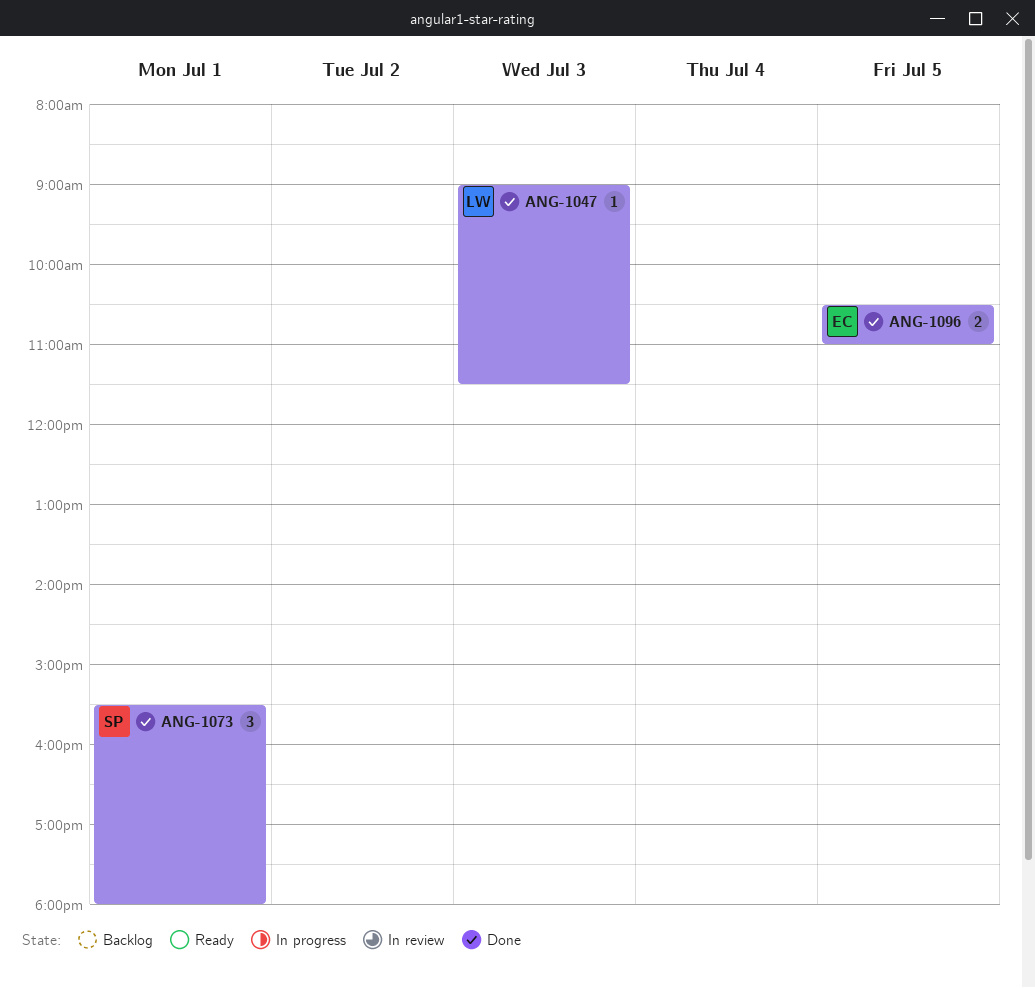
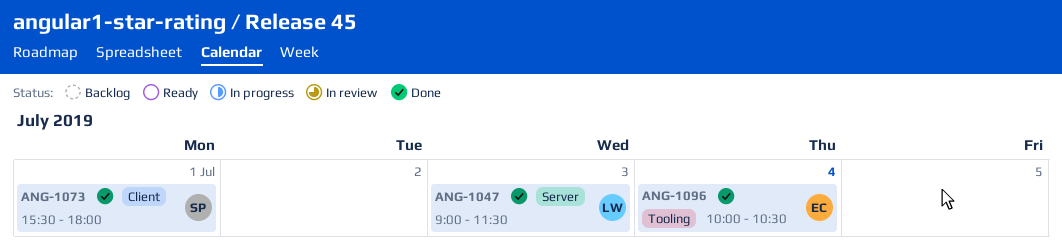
ANG-1096, day: Jul 5 -> Jul 4
ANG-1096, begins: 10:30 -> 10:00
ANG-1096, ends: 11:00 -> 10:30

